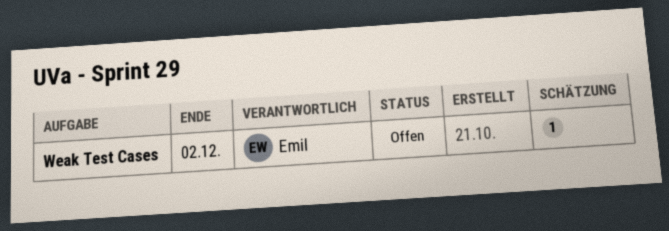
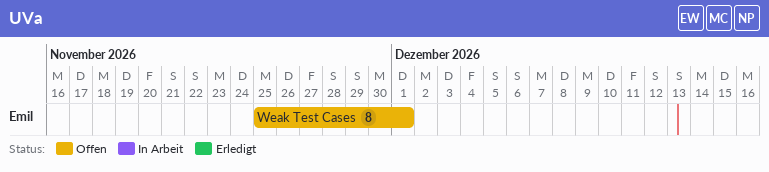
Weak Test Cases, estimate: 1 -> 8
Weak Test Cases, due: Dec 2 -> Dec 1

